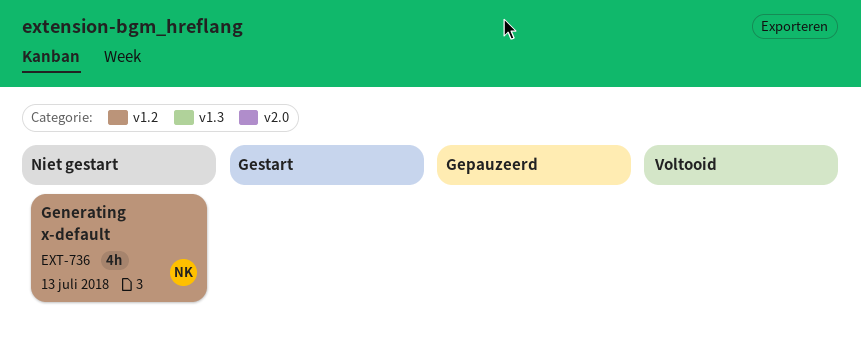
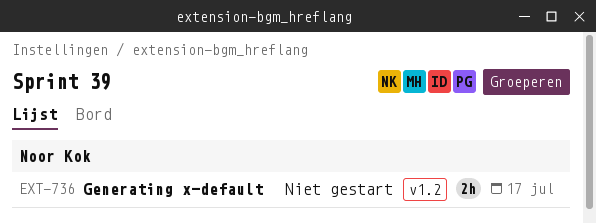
EXT-736, estimate: 4h -> 2h
EXT-736, due: Jul 13 -> Jul 17

